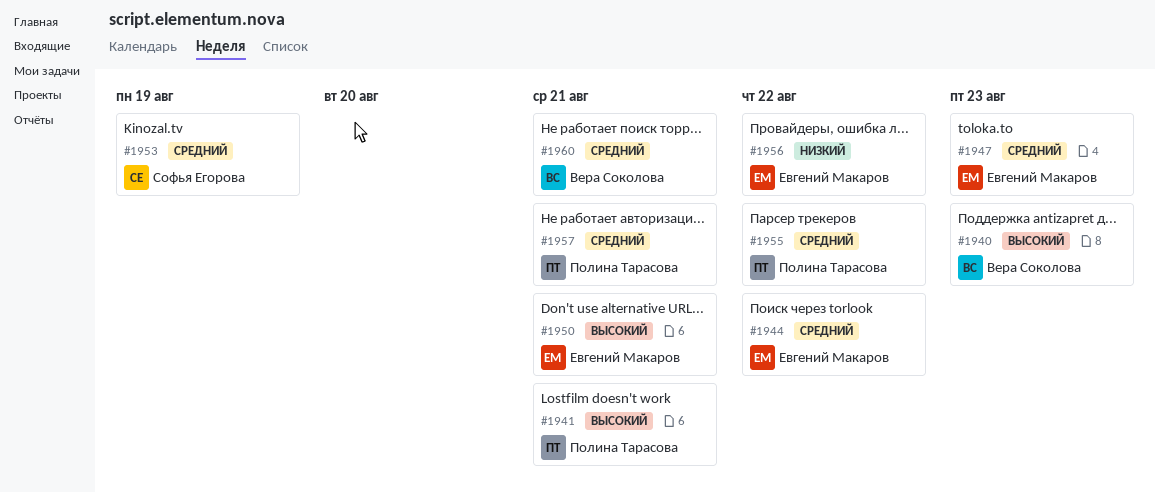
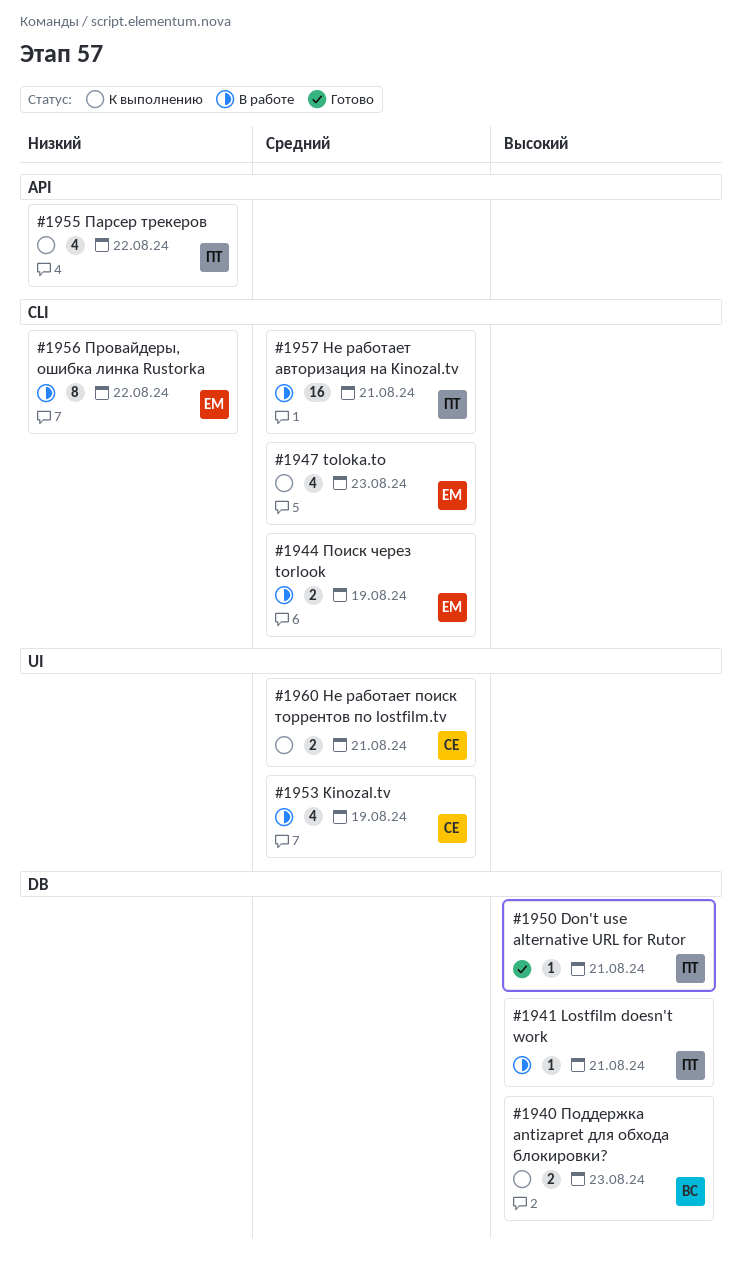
#1944, due: Aug 22 -> Aug 19
#1950, owner: Евгений Макаров -> Полина Тарасова
#1955, priority: Средний -> Низкий
#1960, owner: Вера Соколова -> Софья Егорова

